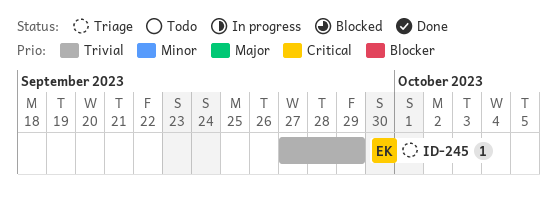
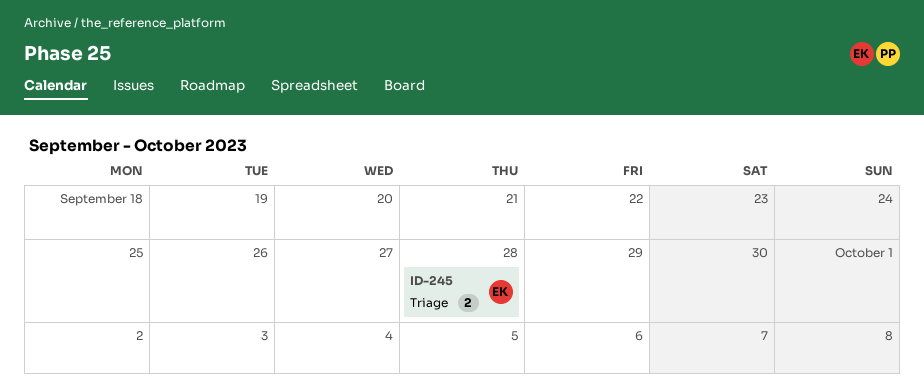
ID-245, estimate: 1 -> 2
ID-245, due: Sep 29 -> Sep 28

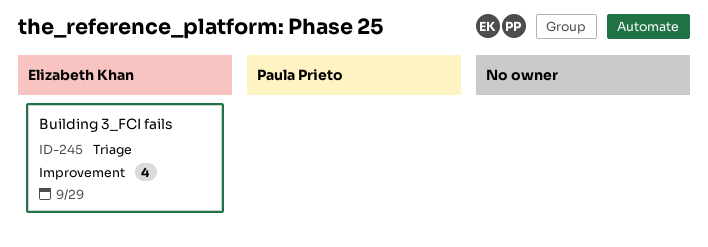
ID-245, estimate: 2 -> 4
ID-245, due: Sep 28 -> Sep 29

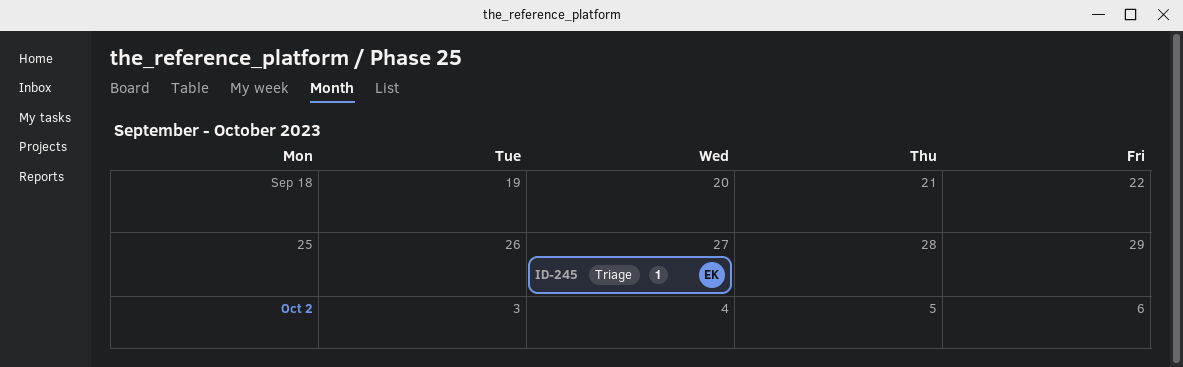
ID-245, estimate: 4 -> 1
ID-245, due: Sep 29 -> Sep 27

